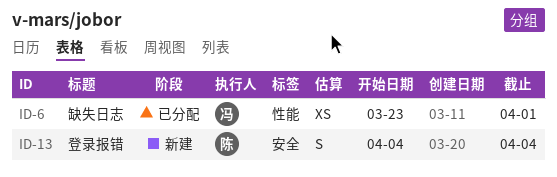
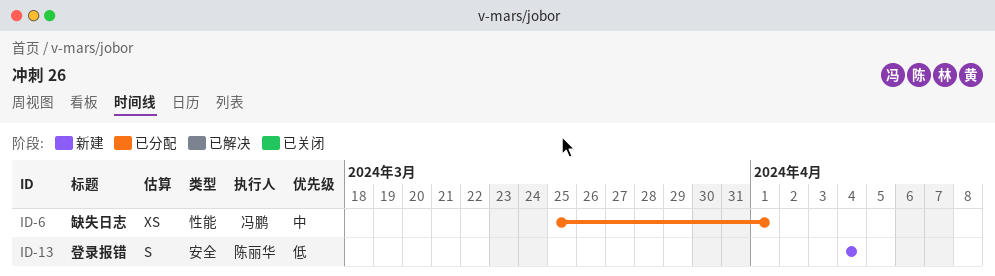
ID-6, start: Mar 23 -> Mar 25

